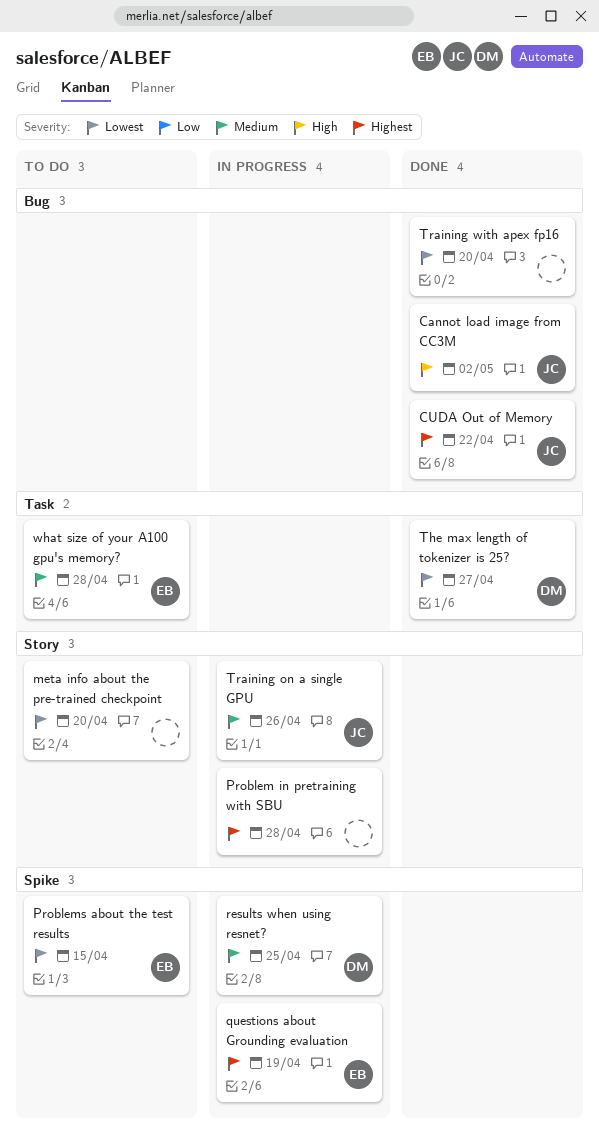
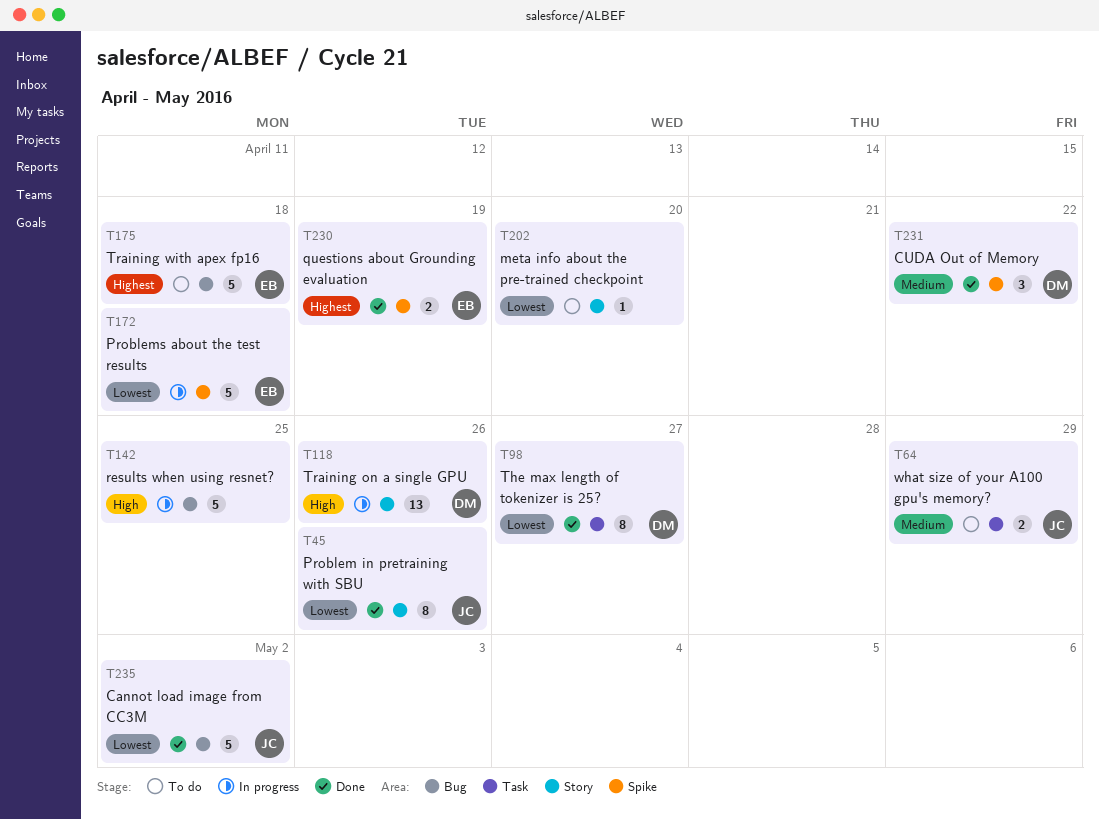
Cannot load image from CC3M, priority: High -> Lowest
CUDA Out of Memory, owner: JC -> DM
CUDA Out of Memory, priority: Highest -> Medium
CUDA Out of Memory, label: Bug -> Spike
Problem in pretraining with SBU, status: In progress -> Done
Problem in pretraining with SBU, owner: none -> JC
Problem in pretraining with SBU, priority: Highest -> Lowest
Problem in pretraining with SBU, due: Apr 28 -> Apr 26
Problems about the test results, status: To do -> In progress
Problems about the test results, due: Apr 15 -> Apr 18
questions about Grounding evaluation, status: In progress -> Done
results when using resnet?, owner: DM -> none
results when using resnet?, priority: Medium -> High
results when using resnet?, label: Spike -> Bug
Training on a single GPU, owner: JC -> DM
Training on a single GPU, priority: Medium -> High
Training with apex fp16, status: Done -> To do
Training with apex fp16, owner: none -> EB
Training with apex fp16, priority: Lowest -> Highest
Training with apex fp16, due: Apr 20 -> Apr 18
what size of your A100 gpu's memory?, owner: EB -> JC
what size of your A100 gpu's memory?, due: Apr 28 -> Apr 29

